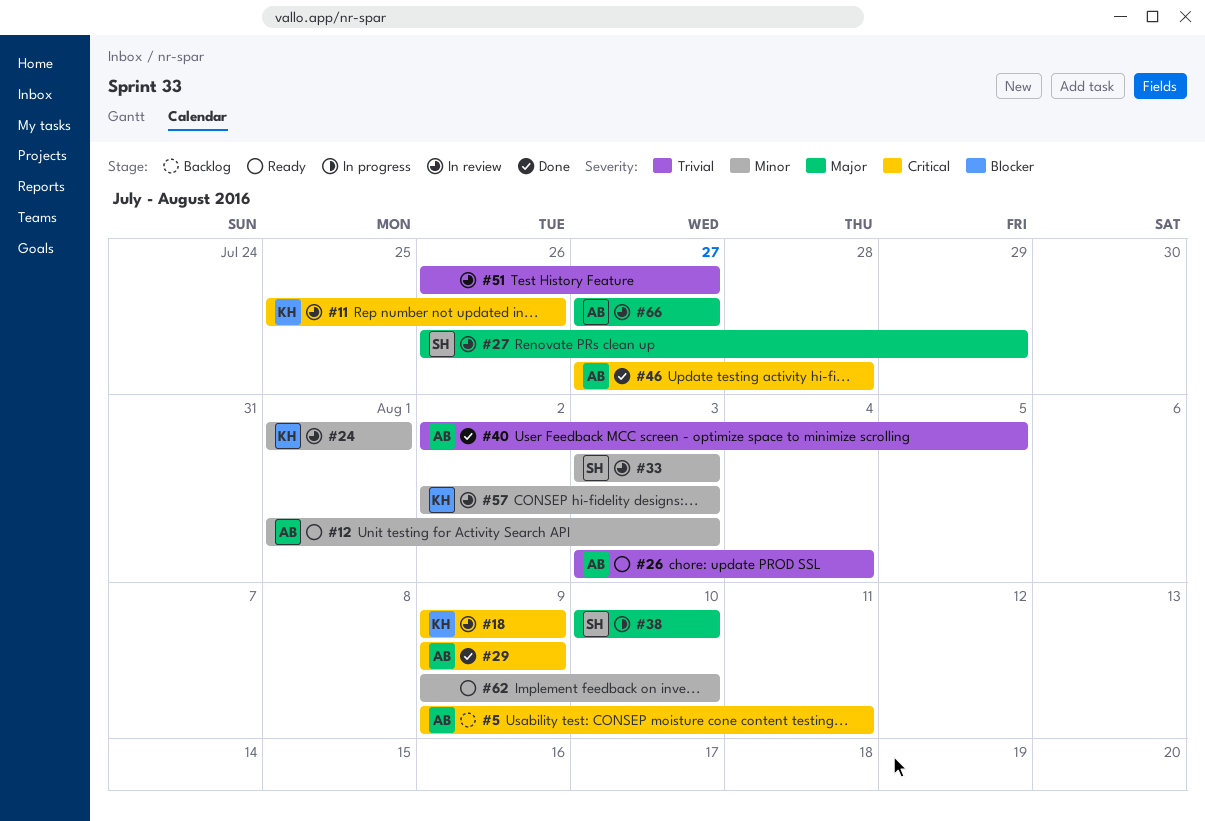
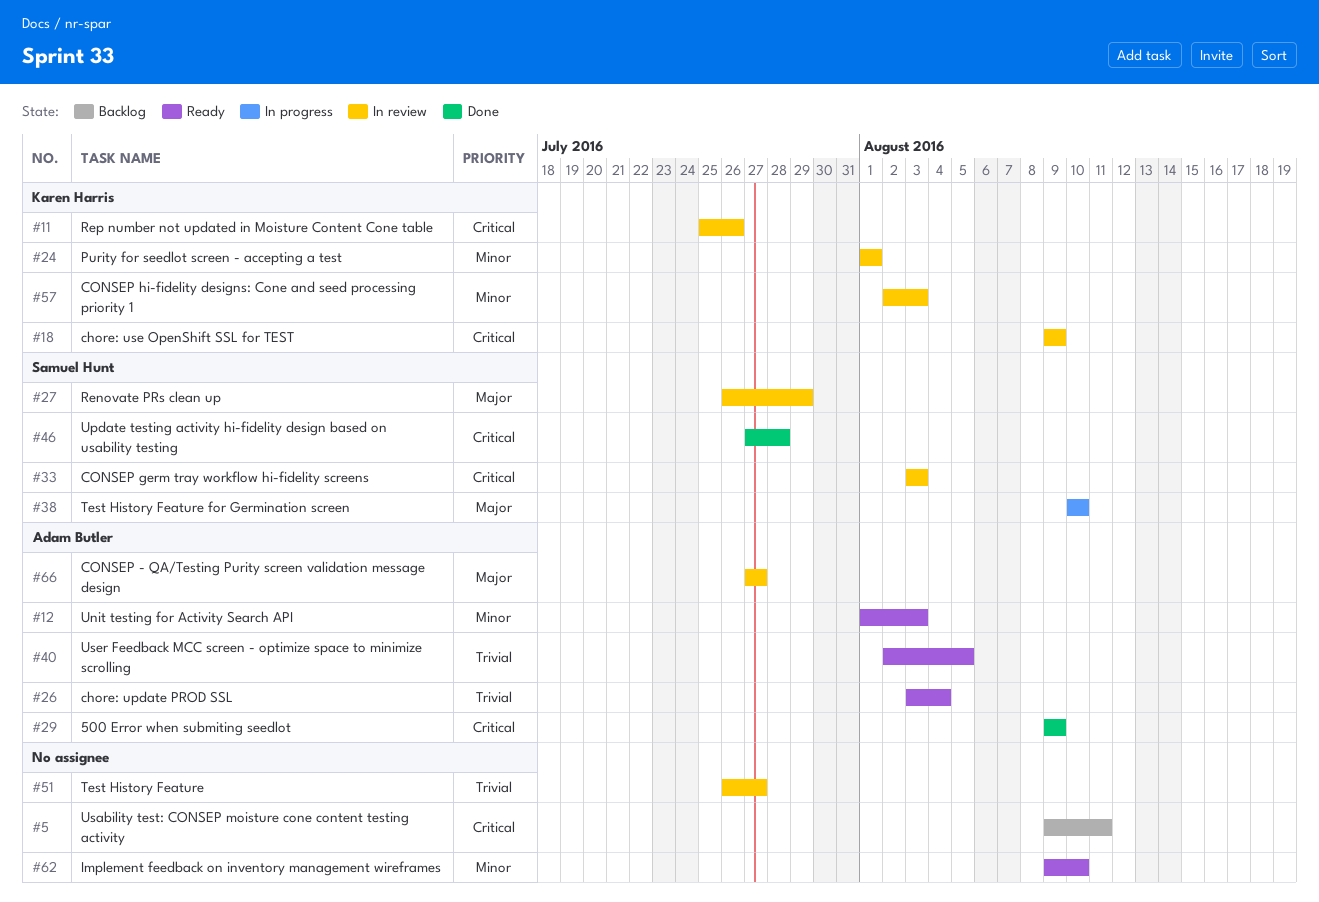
#5, owner: Adam Butler -> none
#33, priority: Minor -> Critical
#40, status: Done -> Ready
#46, owner: Adam Butler -> Samuel Hunt

